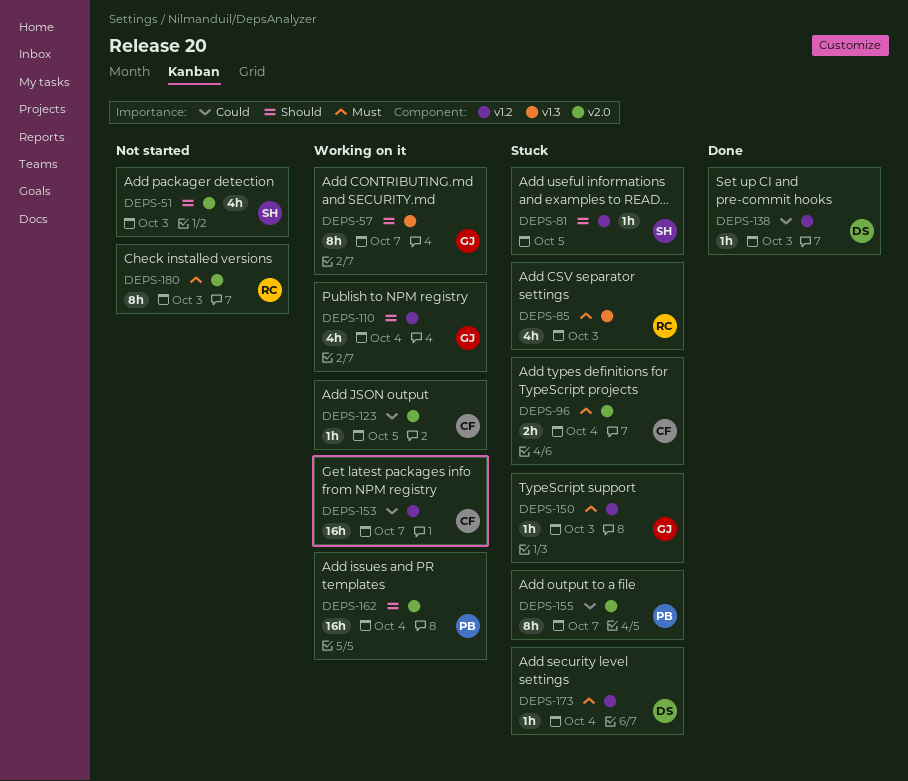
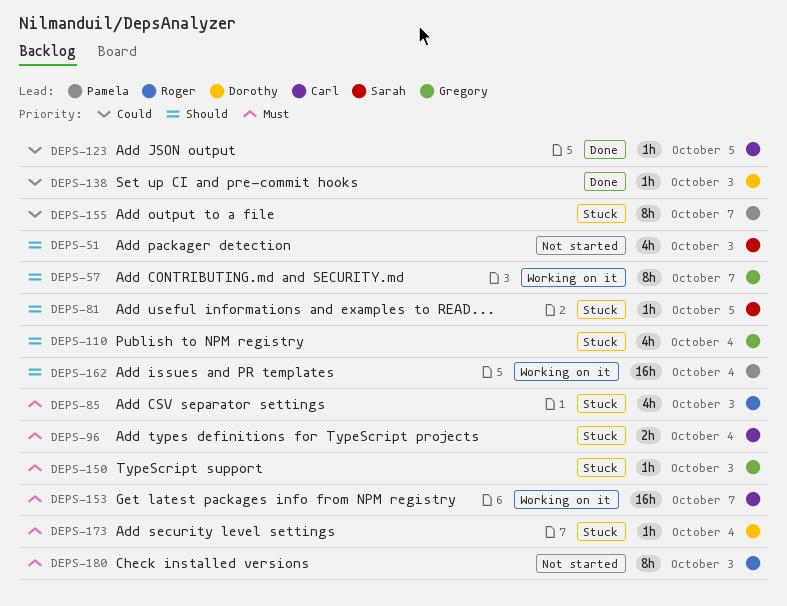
DEPS-110, status: Working on it -> Stuck
DEPS-123, status: Working on it -> Done
DEPS-153, priority: Could -> Must

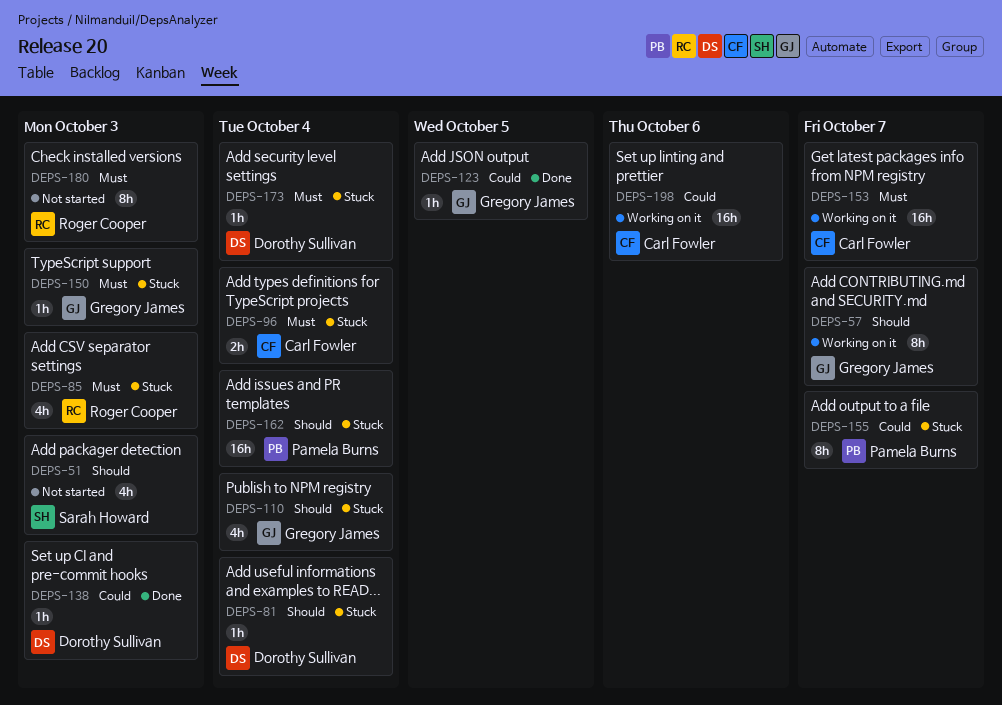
DEPS-81, owner: Sarah Howard -> Dorothy Sullivan
DEPS-81, due: Oct 5 -> Oct 4
DEPS-123, owner: Carl Fowler -> Gregory James
DEPS-162, status: Working on it -> Stuck
DEPS-198: none -> present

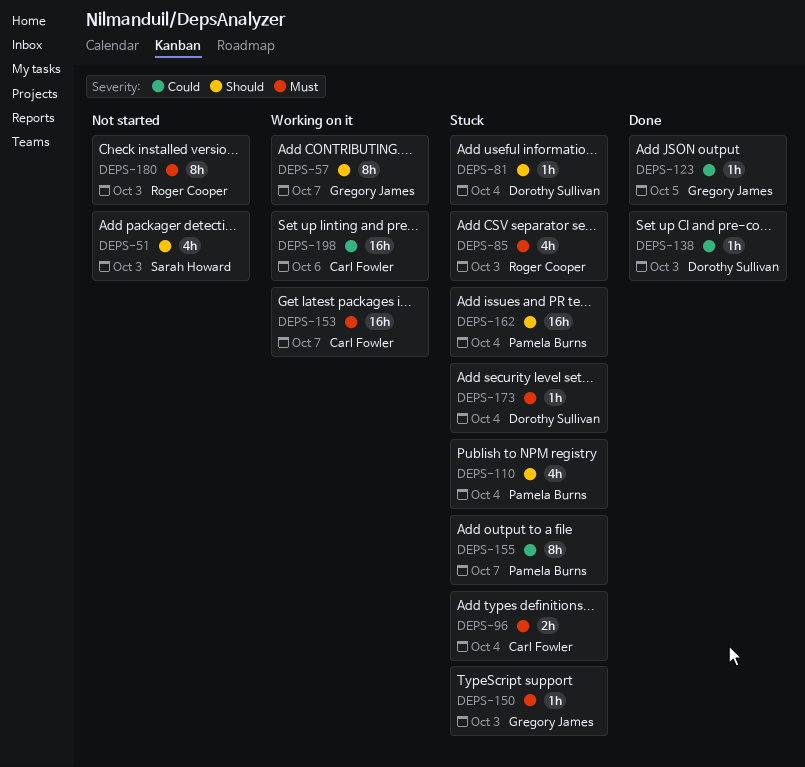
DEPS-110, owner: Gregory James -> Pamela Burns

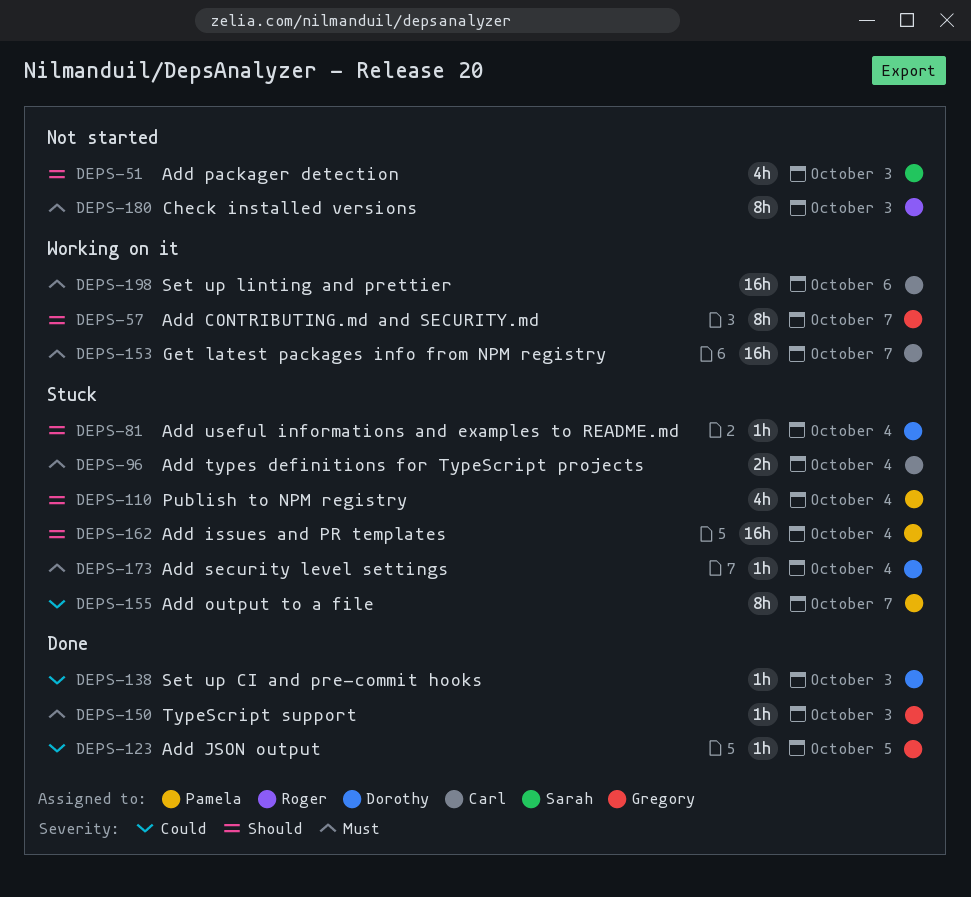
DEPS-85: present -> none
DEPS-150, status: Stuck -> Done
DEPS-198, priority: Could -> Must

